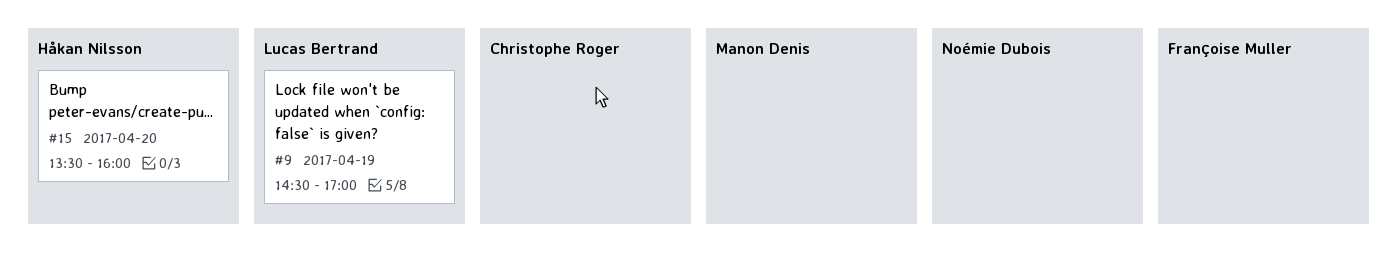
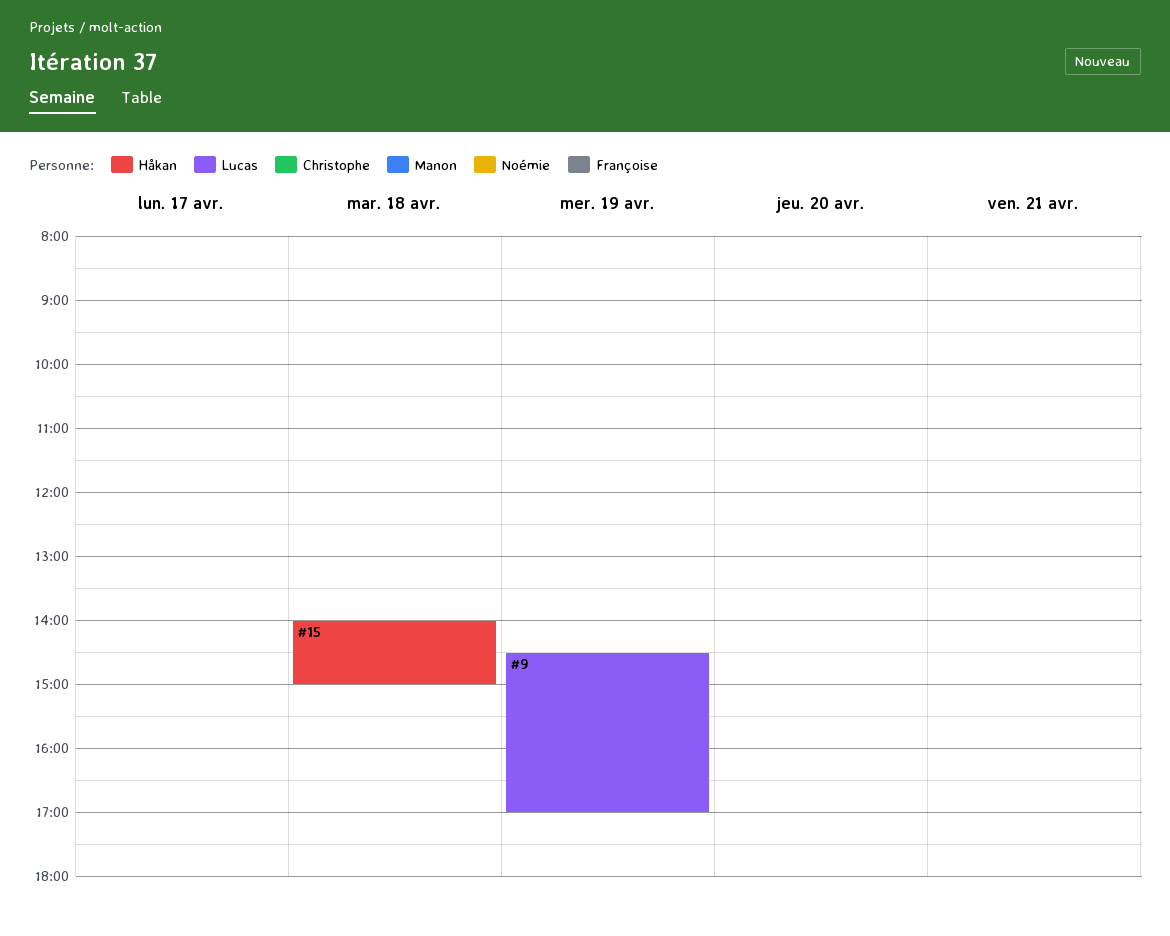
#15, day: Apr 20 -> Apr 18
#15, begins: 13:30 -> 14:00
#15, ends: 16:00 -> 15:00

